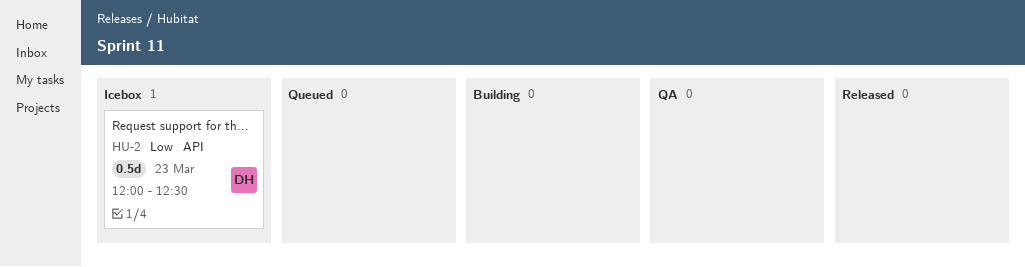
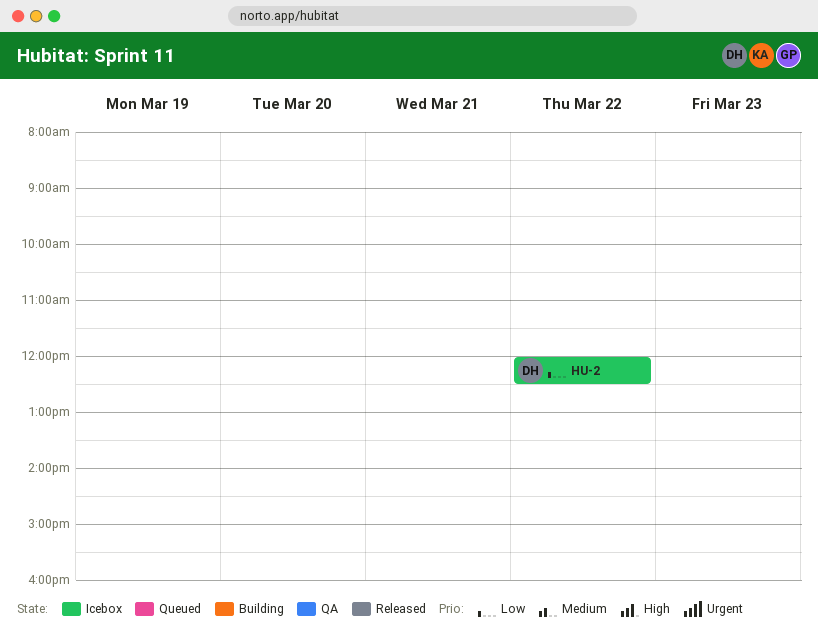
HU-2, day: Mar 23 -> Mar 22

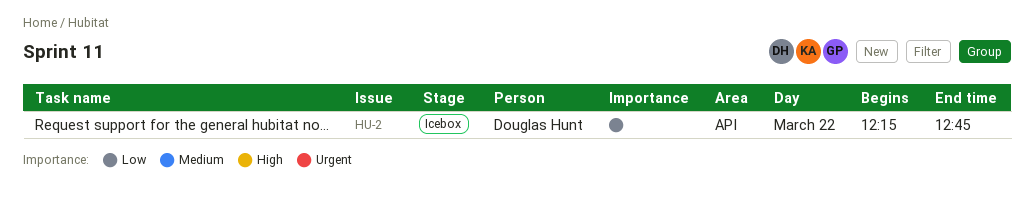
HU-2, begins: 12:00 -> 12:15
HU-2, ends: 12:30 -> 12:45

